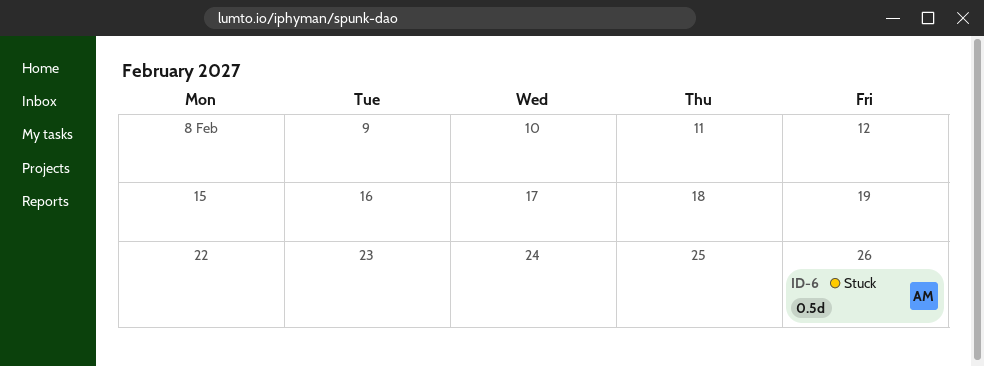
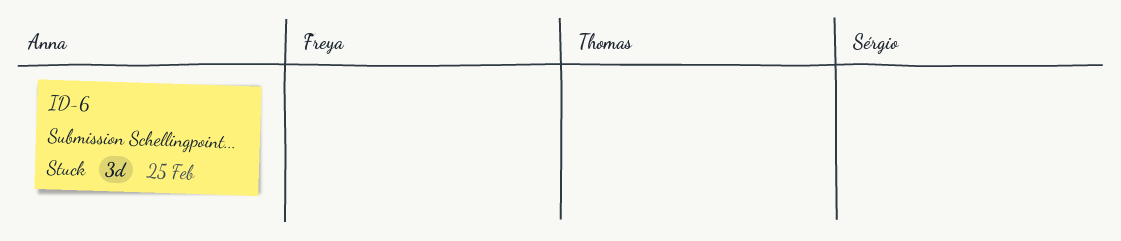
ID-6, estimate: 0.5d -> 3d
ID-6, due: Feb 26 -> Feb 25

